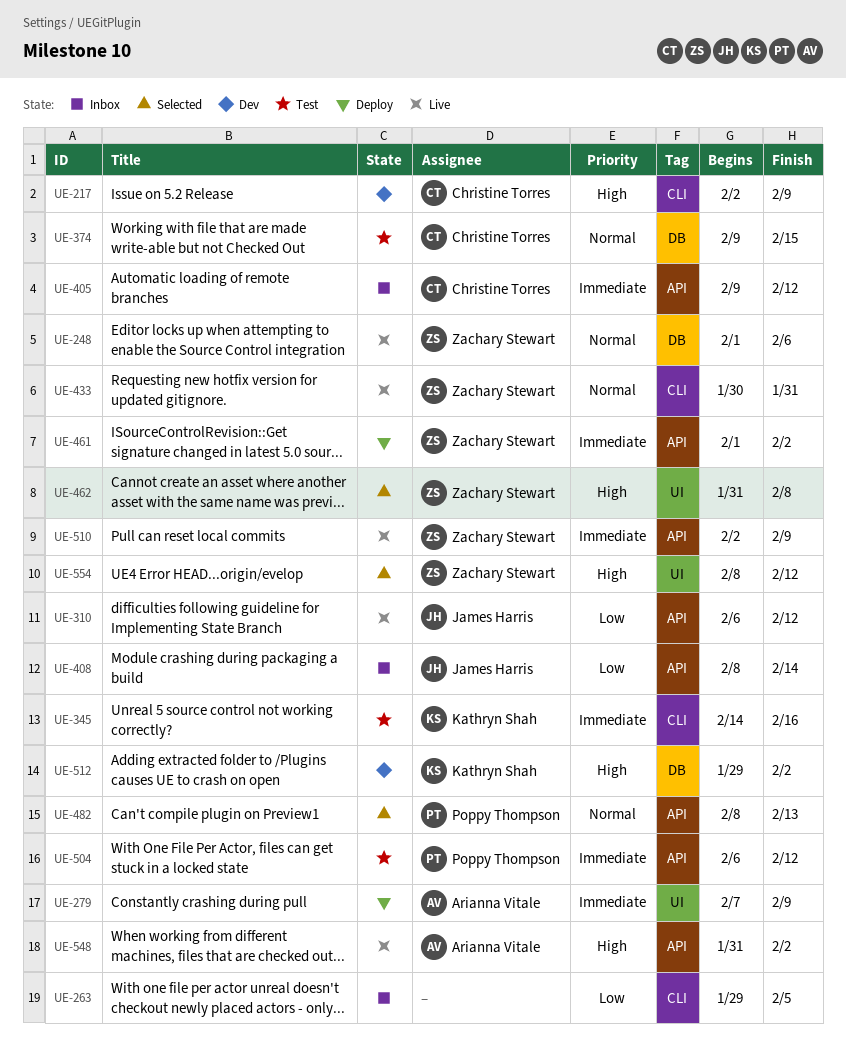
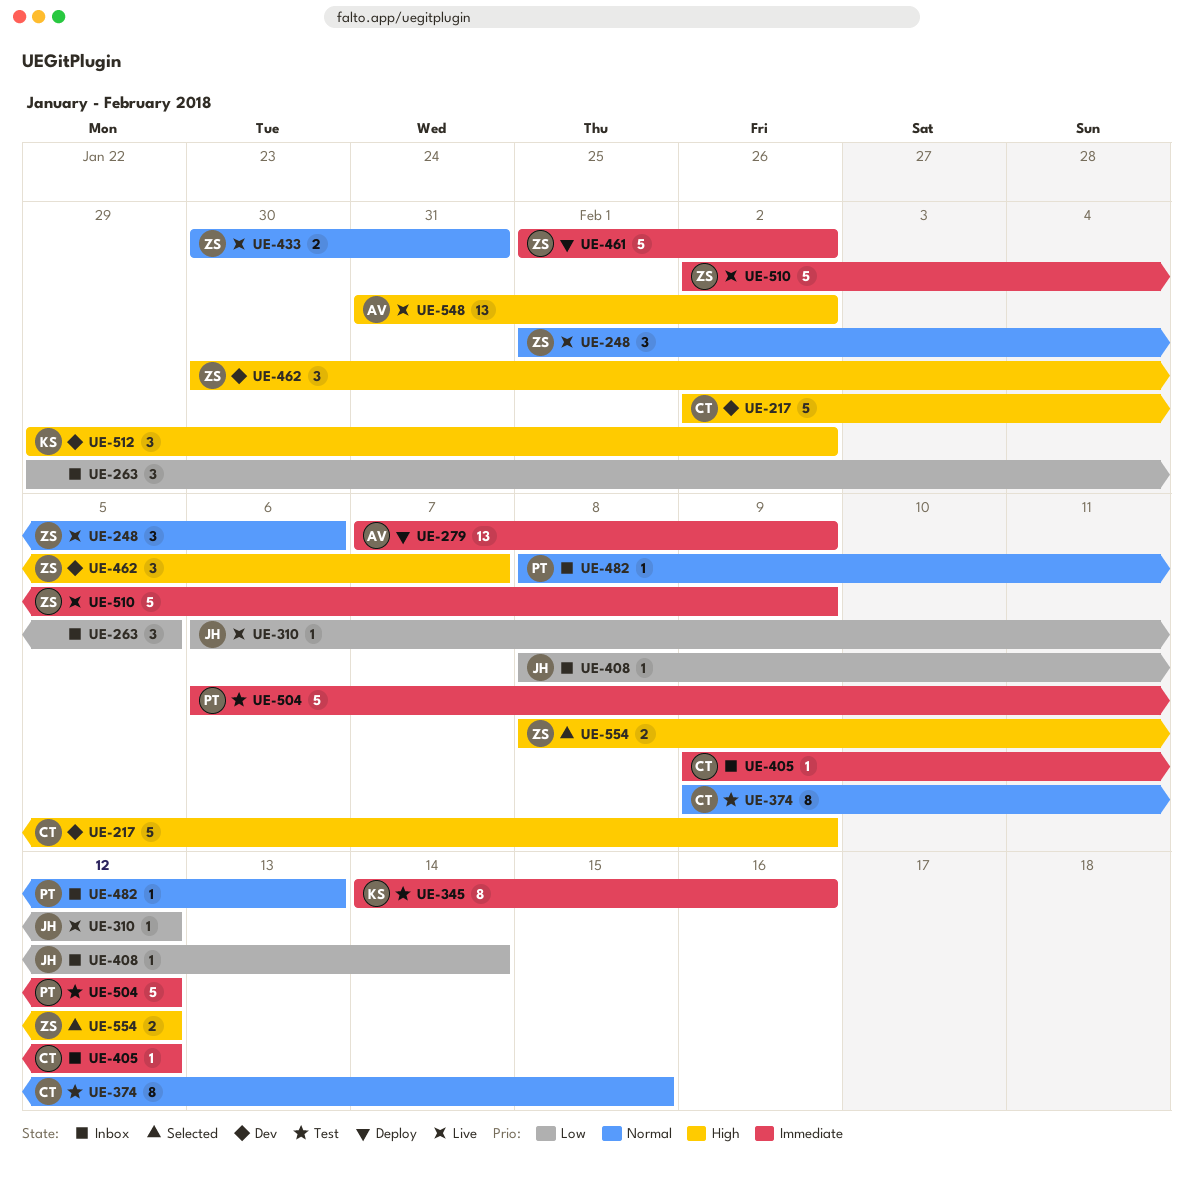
UE-462, status: Selected -> Dev
UE-462, start: Jan 31 -> Jan 30
UE-462, due: Feb 8 -> Feb 7
UE-482, status: Selected -> Inbox

